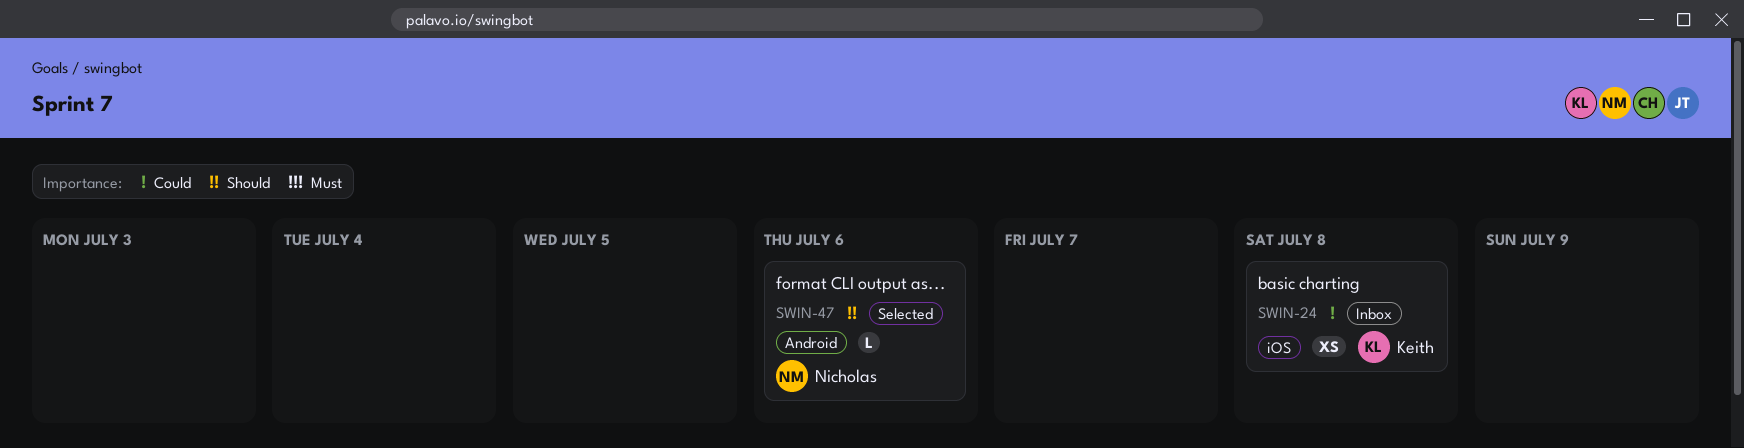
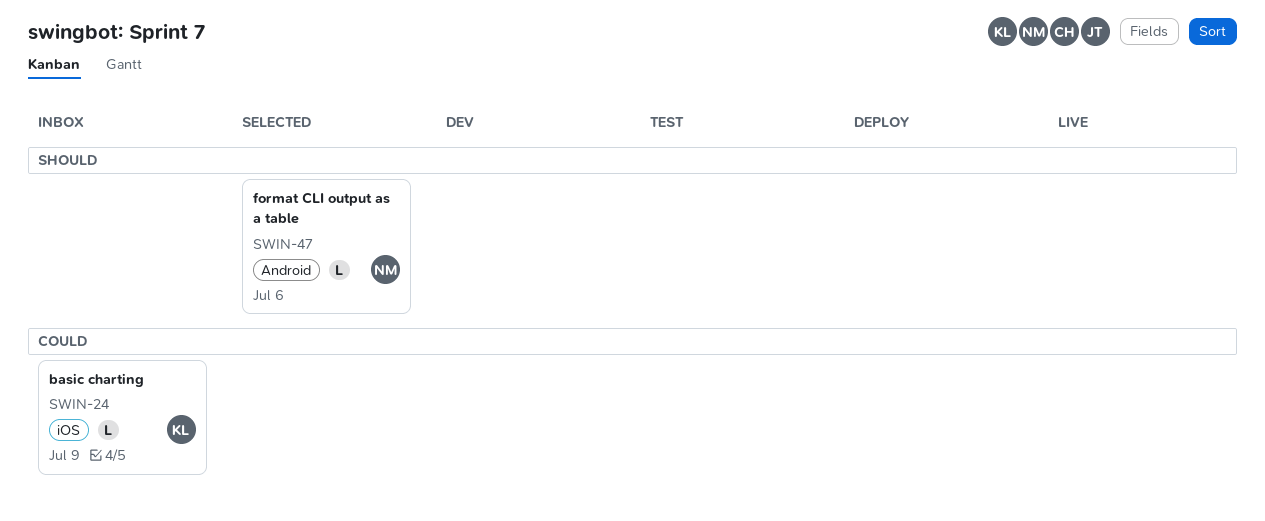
SWIN-24, estimate: XS -> L
SWIN-24, due: Jul 8 -> Jul 9

